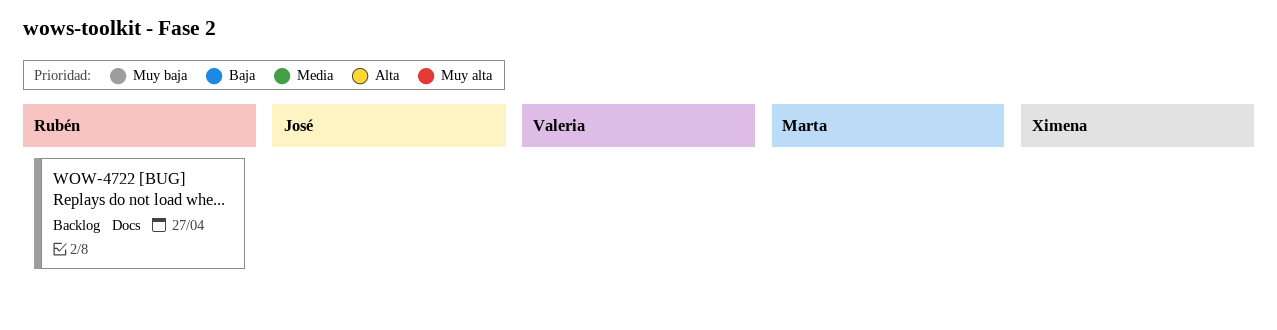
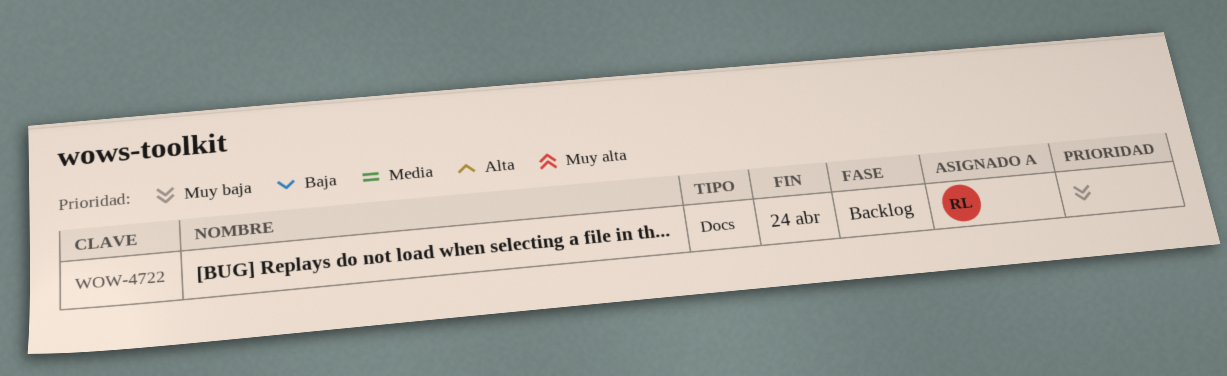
WOW-4722, due: Apr 27 -> Apr 24

